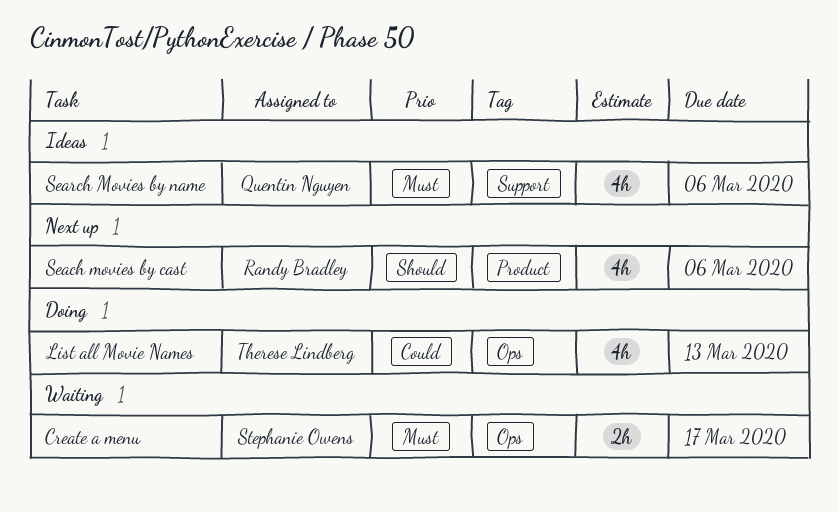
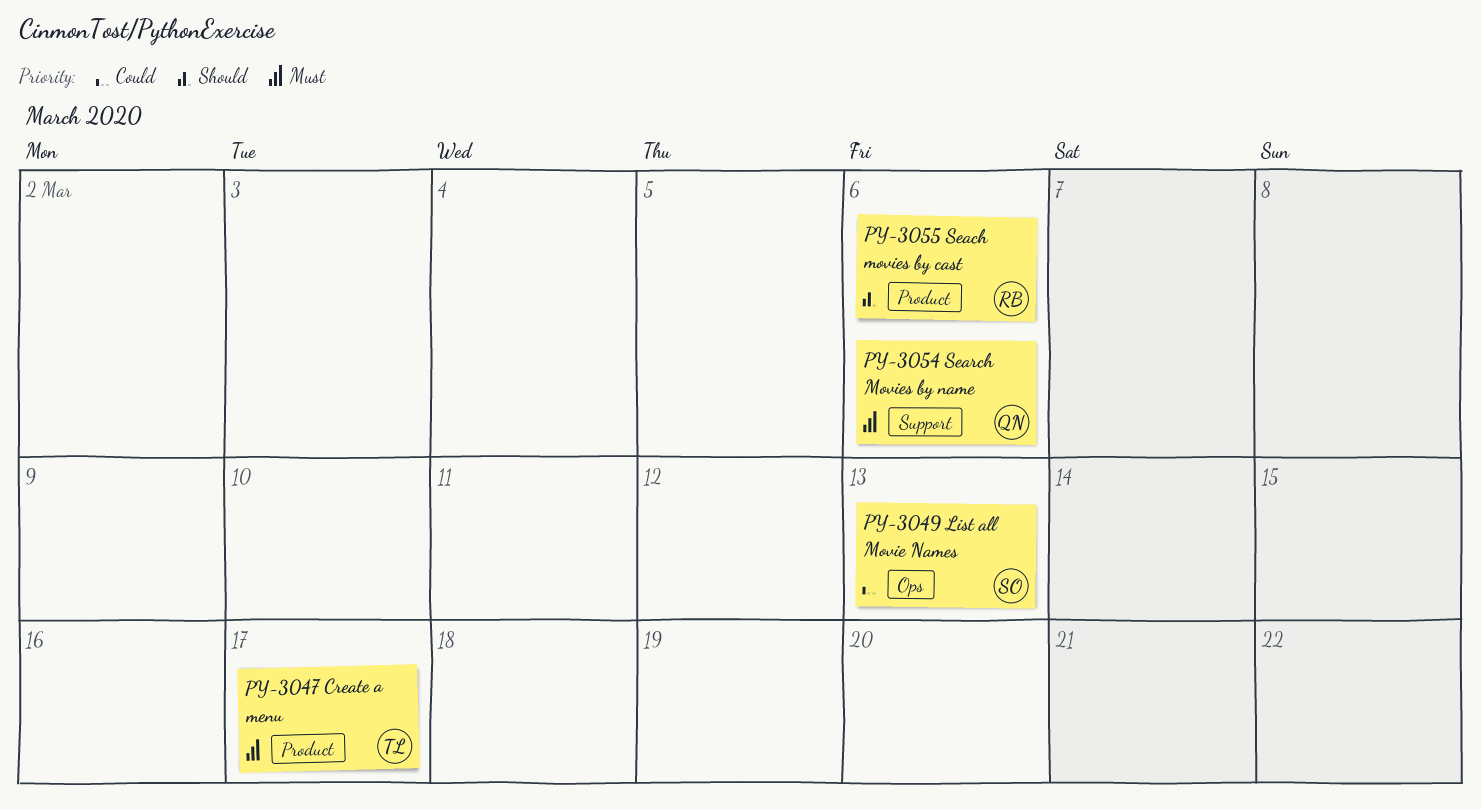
Create a menu, owner: Stephanie Owens -> Therese Lindberg
Create a menu, label: Ops -> Product
List all Movie Names, owner: Therese Lindberg -> Stephanie Owens

